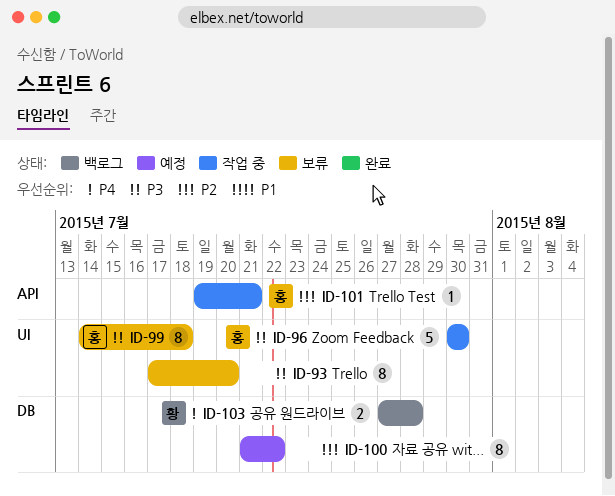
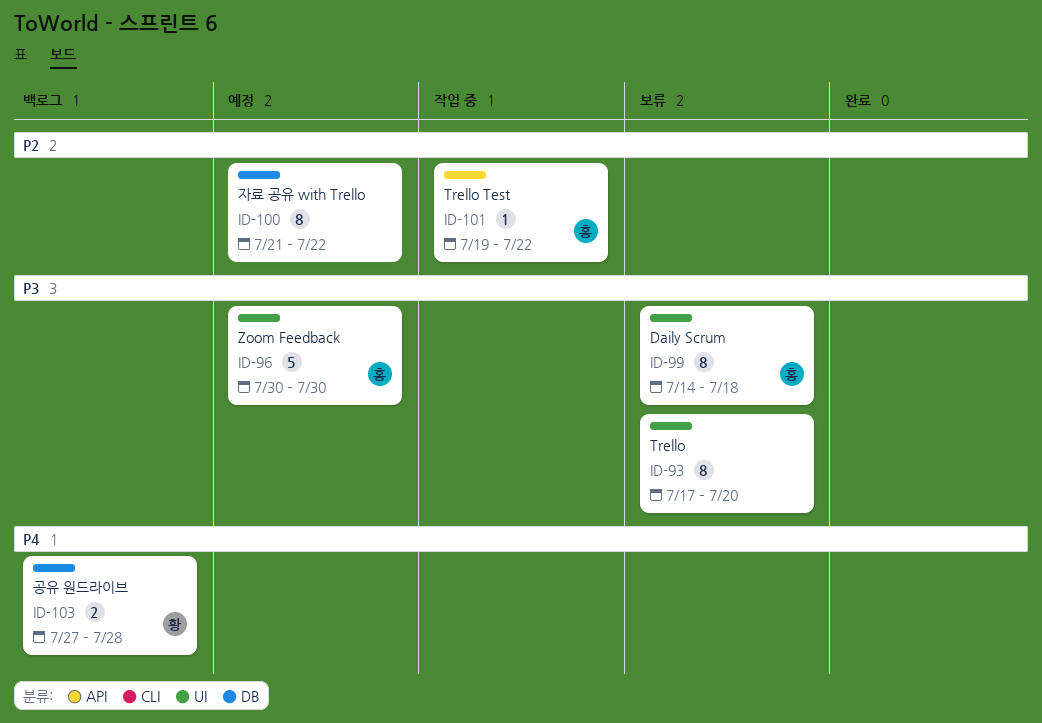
ID-96, status: 작업 중 -> 예정
ID-101, due: Jul 21 -> Jul 22

